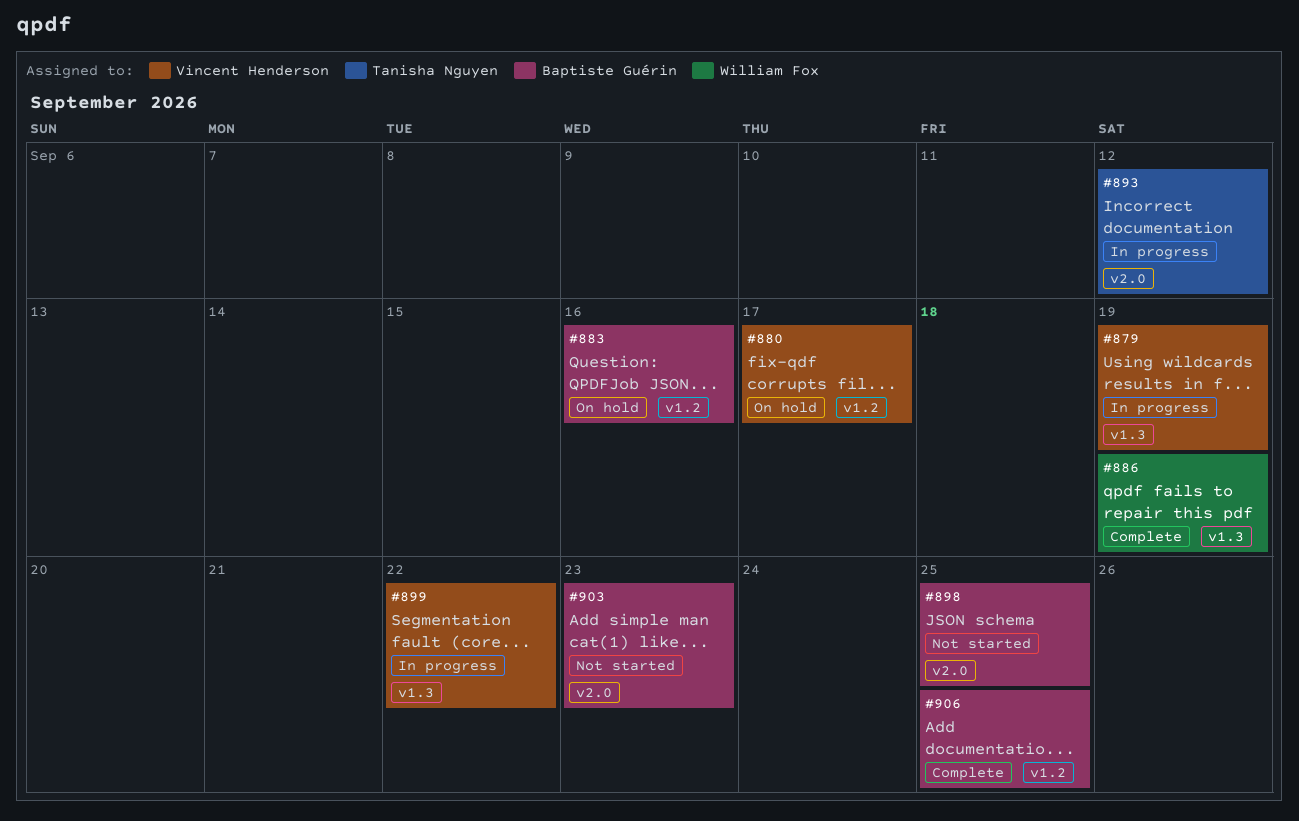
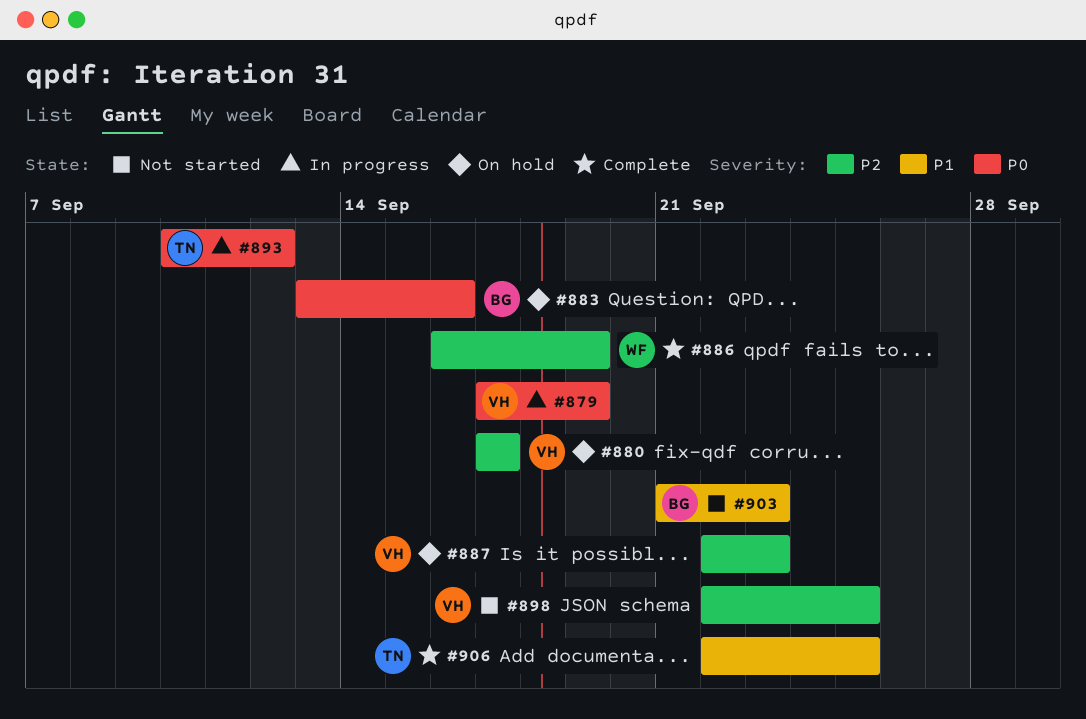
#887: none -> present
#898, owner: Baptiste Guérin -> Vincent Henderson
#899: present -> none
#906, owner: Baptiste Guérin -> Tanisha Nguyen

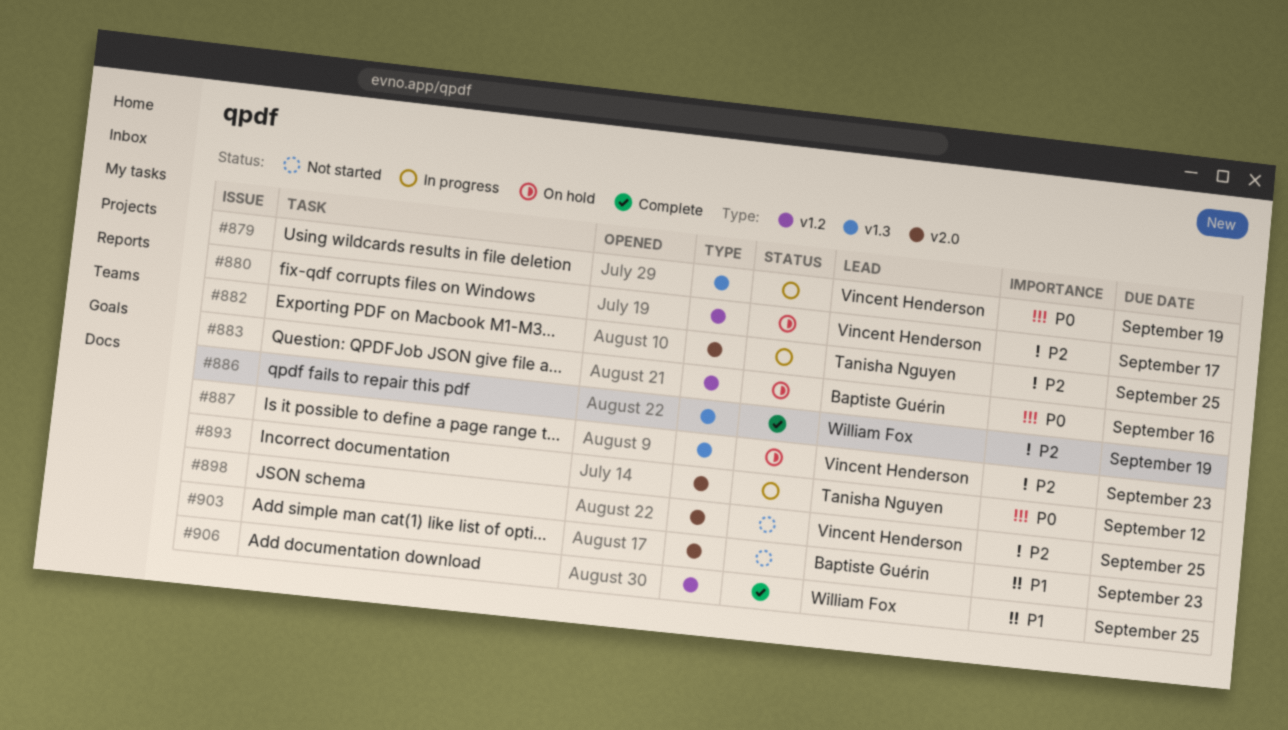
#882: none -> present
#906, owner: Tanisha Nguyen -> William Fox

